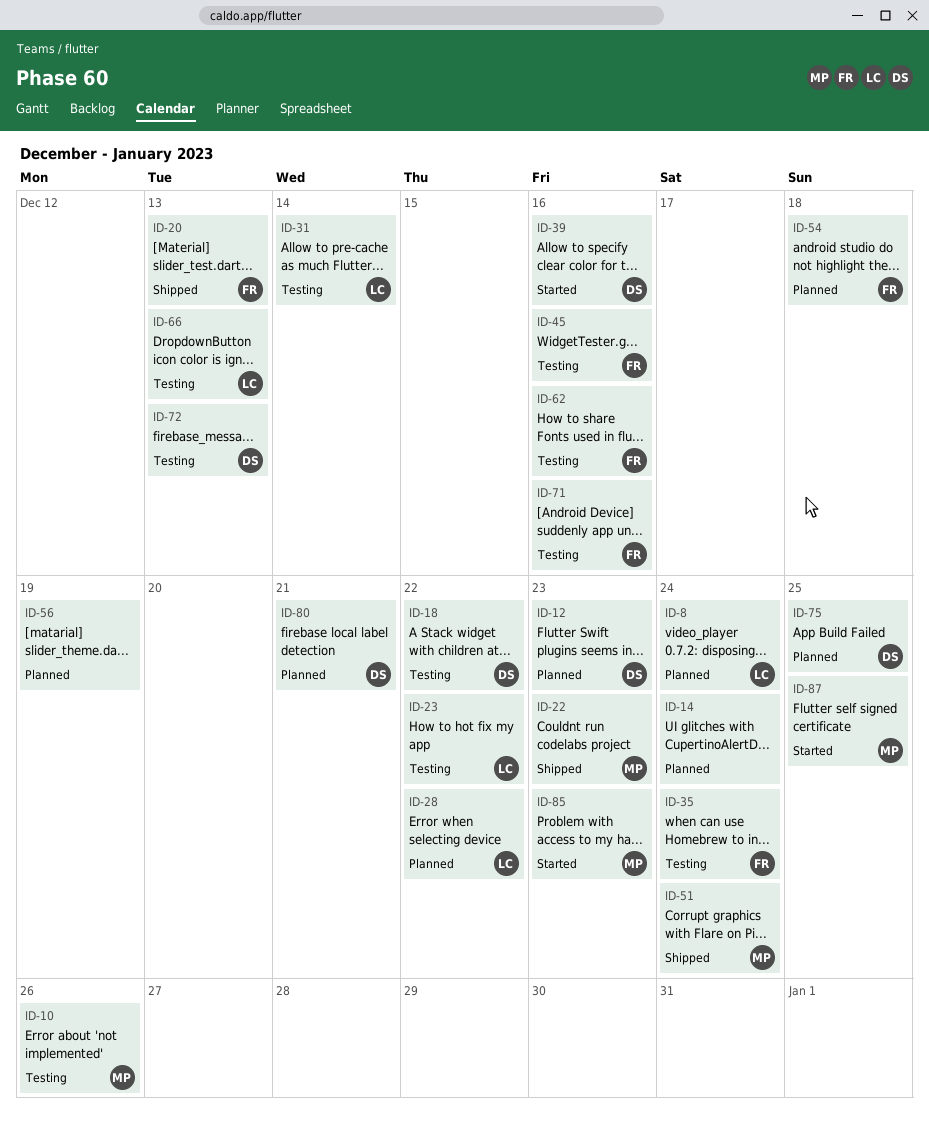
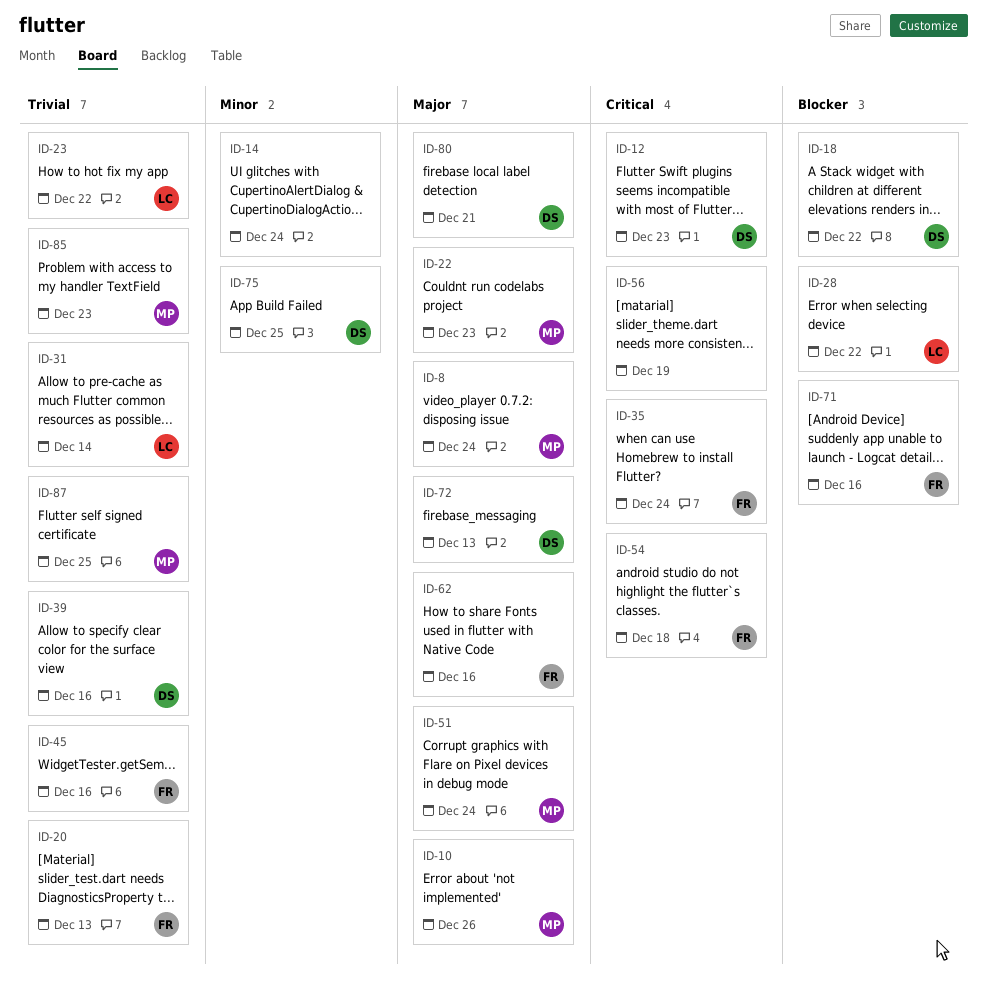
ID-8, owner: LC -> MP
ID-66: present -> none

